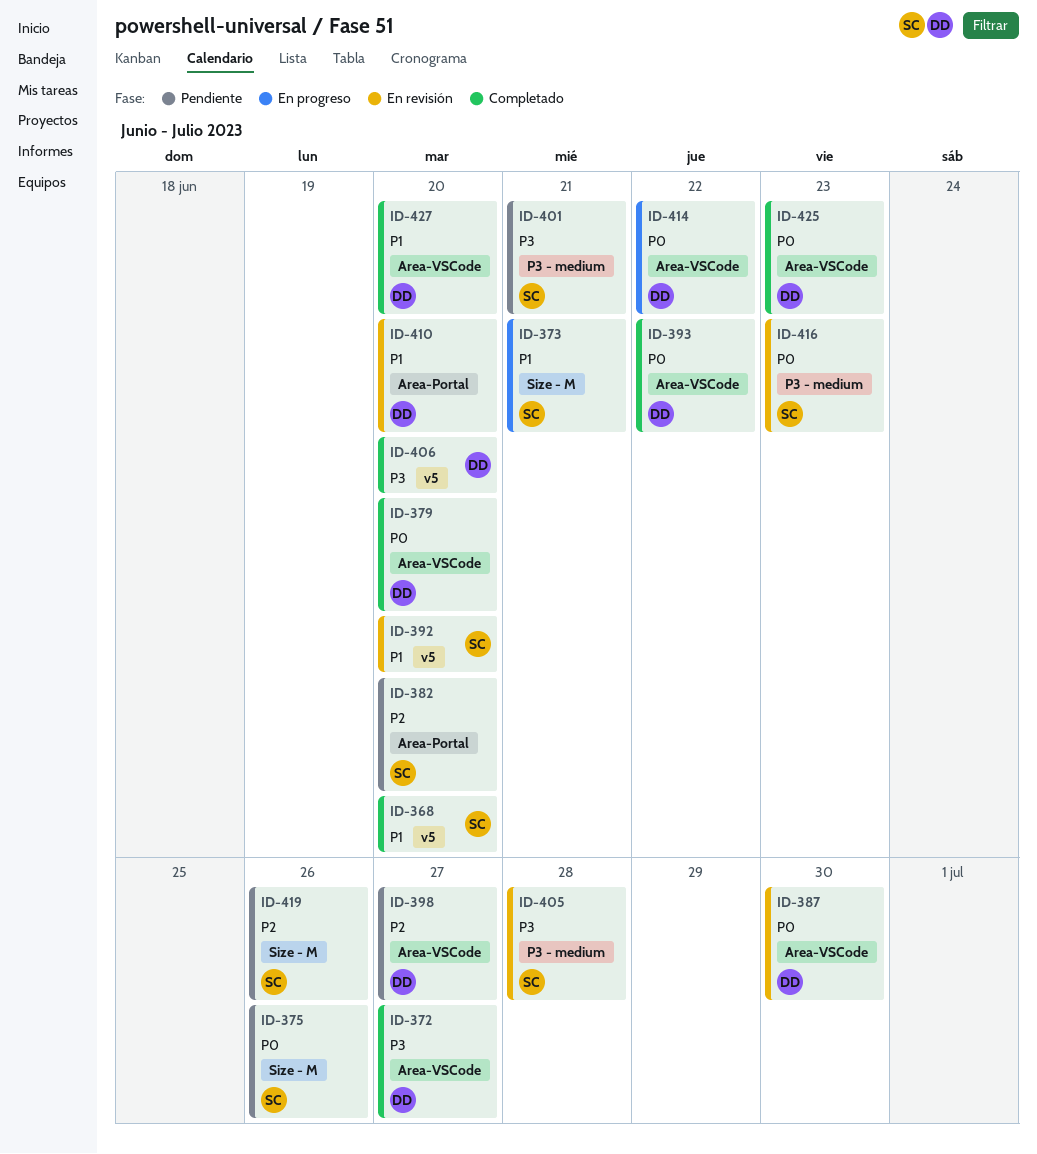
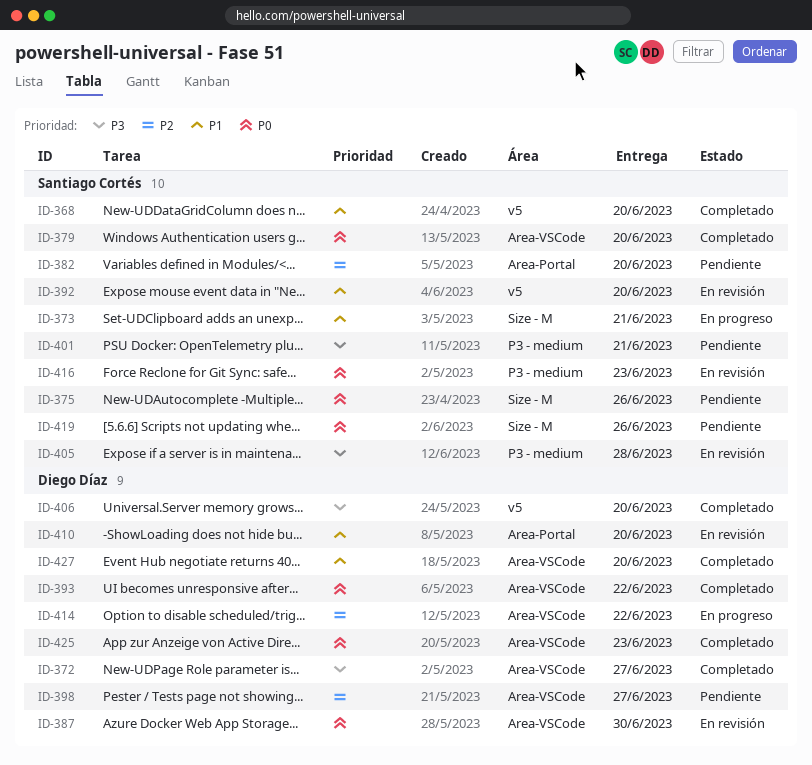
ID-379, owner: Diego Díaz -> Santiago Cortés
ID-414, priority: P0 -> P2
ID-419, priority: P2 -> P0

